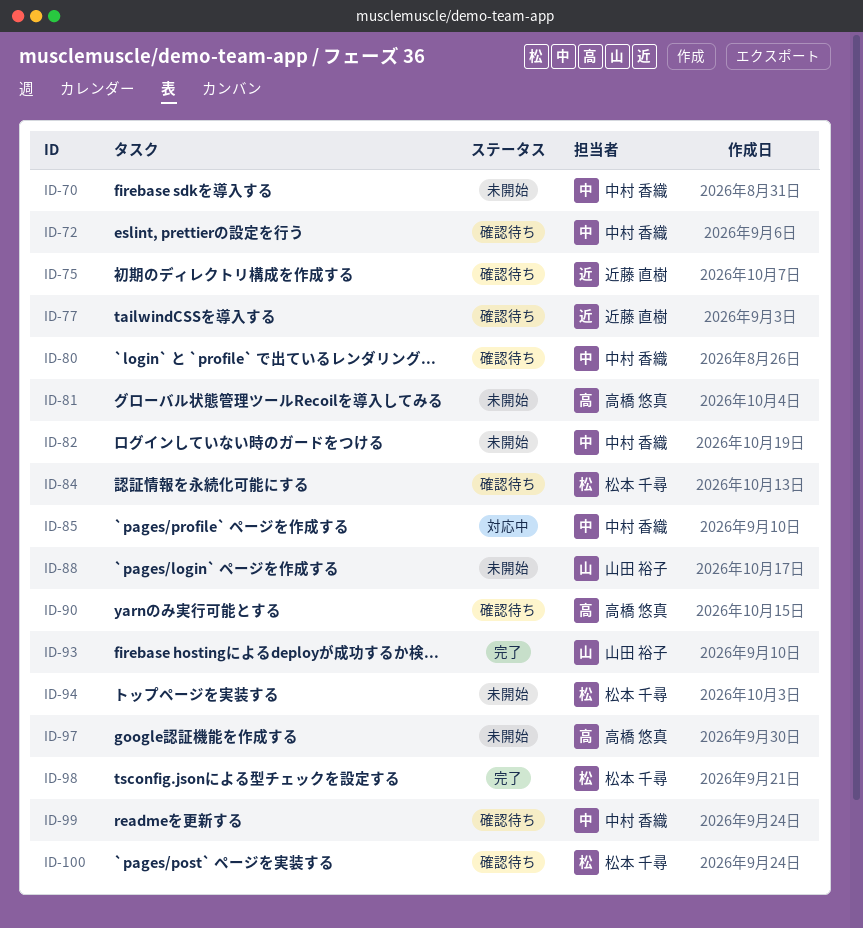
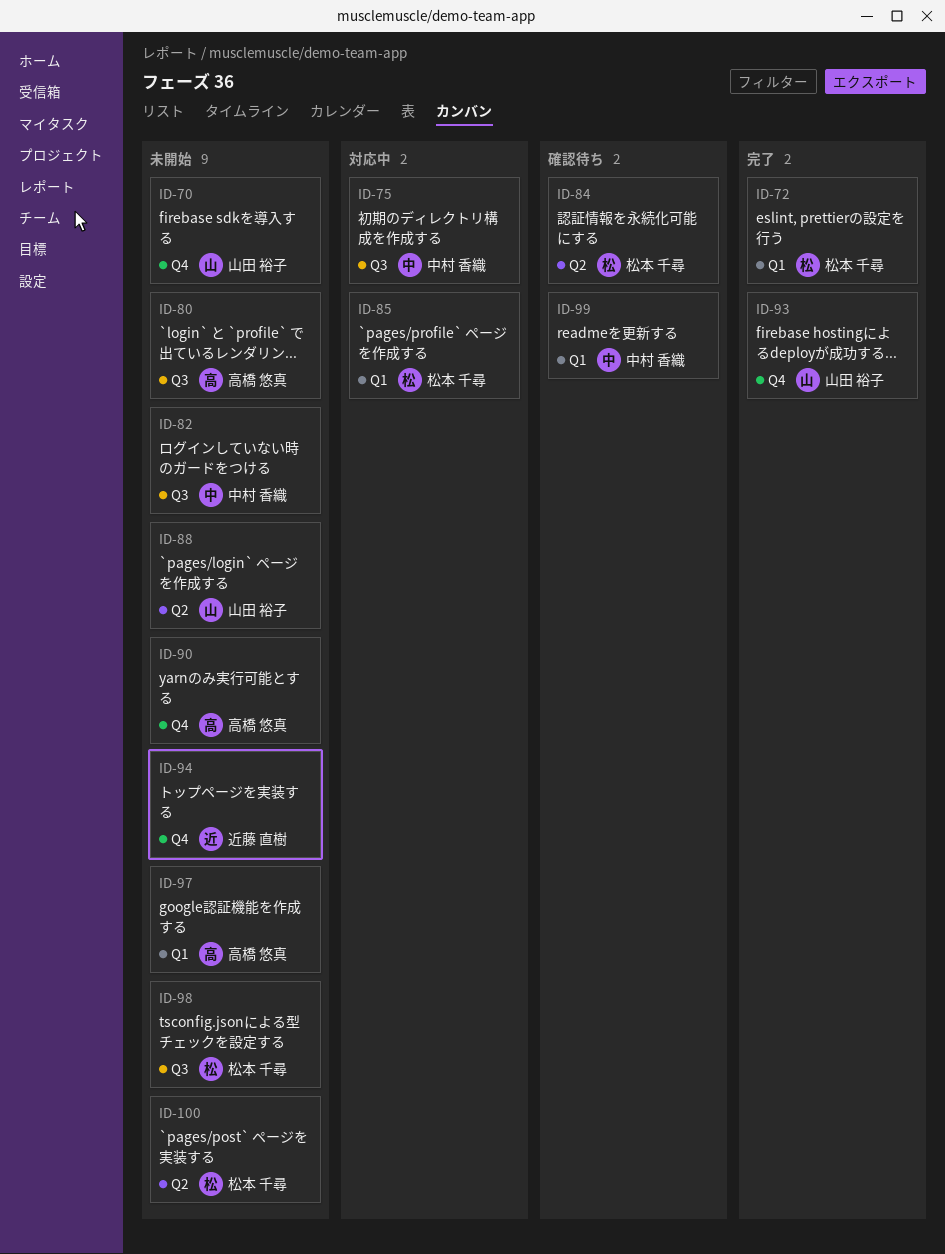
ID-70, owner: 中村 香織 -> 山田 裕子
ID-72, status: 確認待ち -> 完了
ID-72, owner: 中村 香織 -> 松本 千尋
ID-75, status: 確認待ち -> 対応中
ID-75, owner: 近藤 直樹 -> 中村 香織
ID-77: present -> none
ID-80, status: 確認待ち -> 未開始
ID-80, owner: 中村 香織 -> 高橋 悠真
ID-81: present -> none
ID-85, owner: 中村 香織 -> 松本 千尋
ID-90, status: 確認待ち -> 未開始
ID-94, owner: 松本 千尋 -> 近藤 直樹
ID-98, status: 完了 -> 未開始
ID-100, status: 確認待ち -> 未開始

